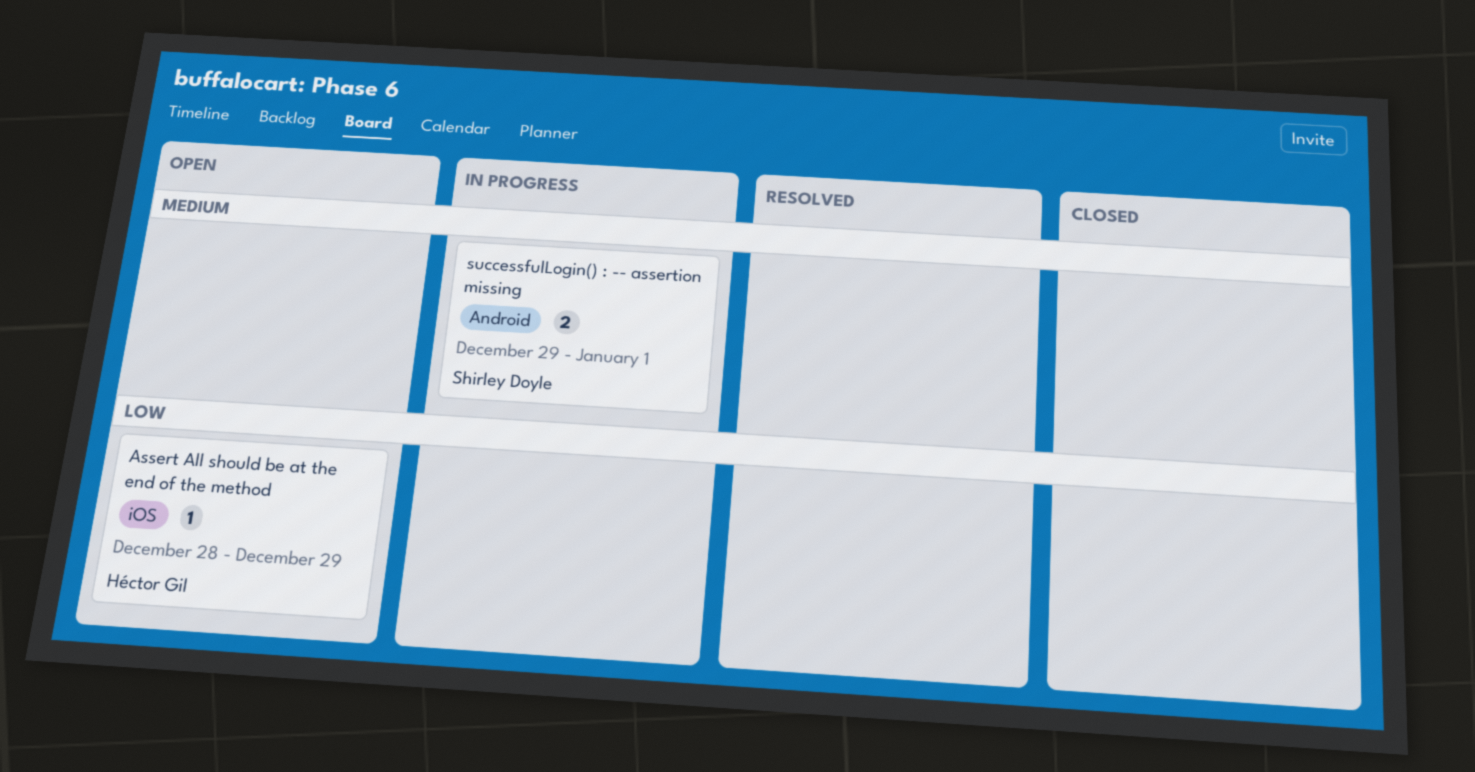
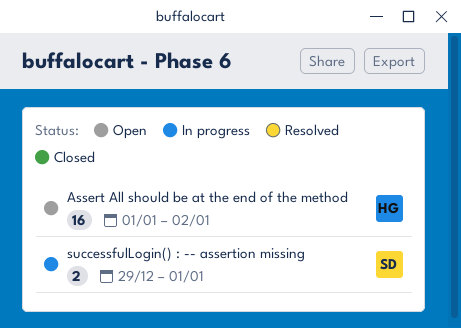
Assert All should be at the end of the method, estimate: 1 -> 16
Assert All should be at the end of the method, start: Dec 28 -> Jan 1
Assert All should be at the end of the method, due: Dec 29 -> Jan 2

